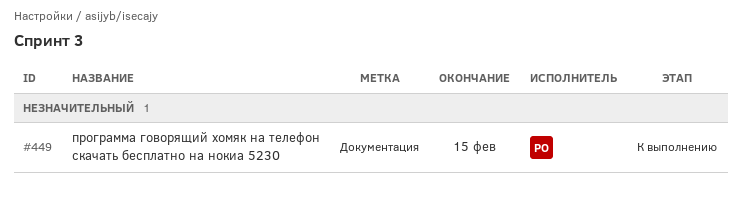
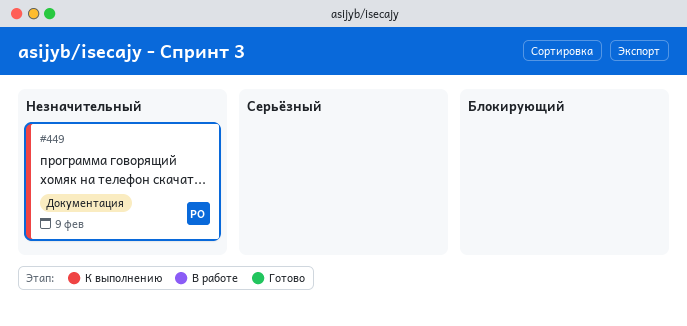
#449, due: Feb 15 -> Feb 9

